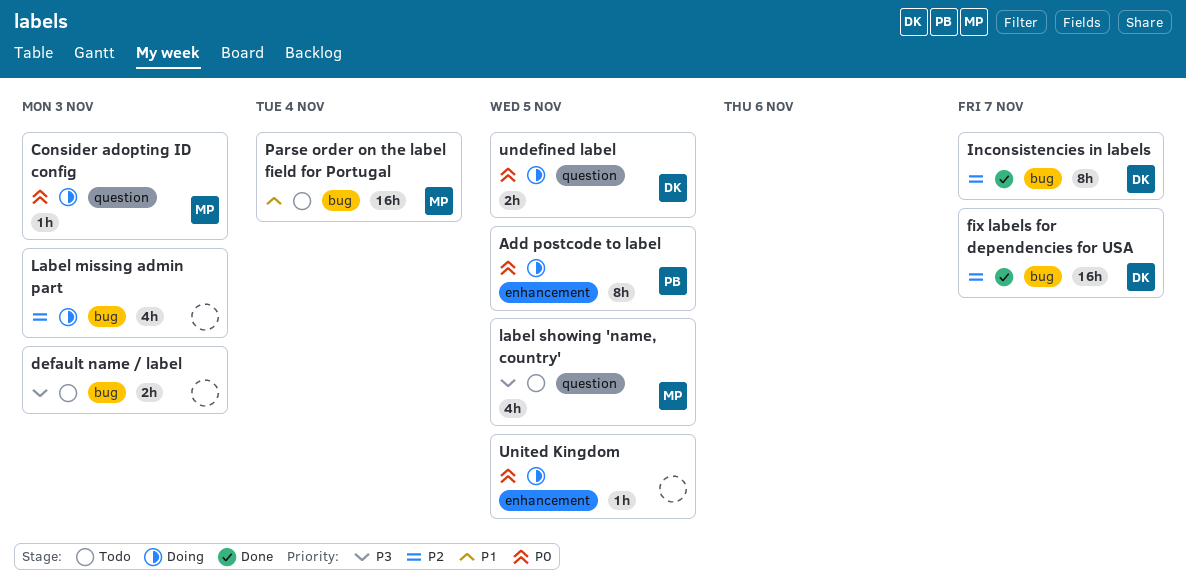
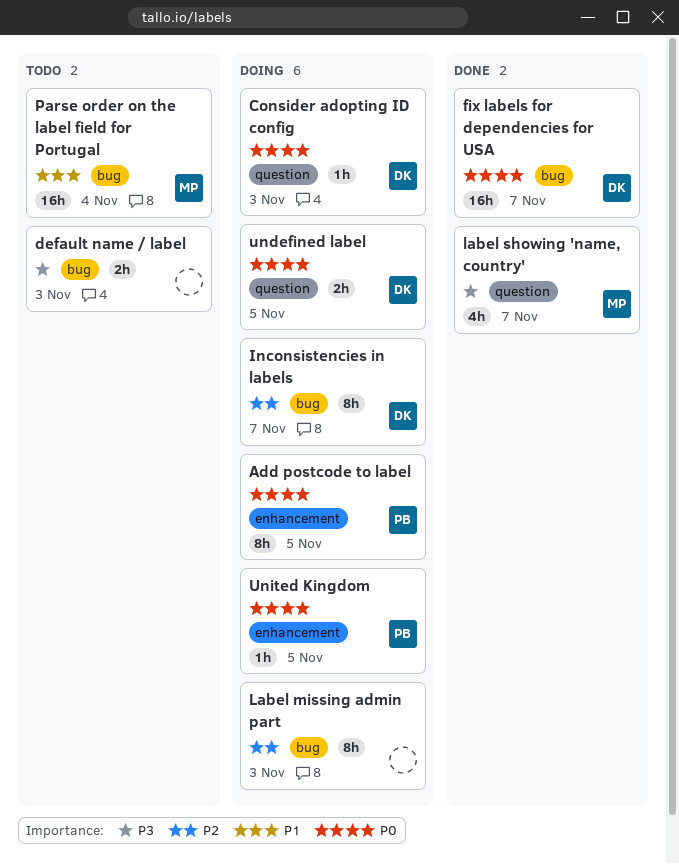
Consider adopting ID config, owner: MP -> DK
fix labels for dependencies for USA, priority: P2 -> P0
Inconsistencies in labels, status: Done -> Doing
Label missing admin part, estimate: 4h -> 8h
label showing 'name, country', status: Todo -> Done
label showing 'name, country', due: Nov 5 -> Nov 7
United Kingdom, owner: none -> PB

